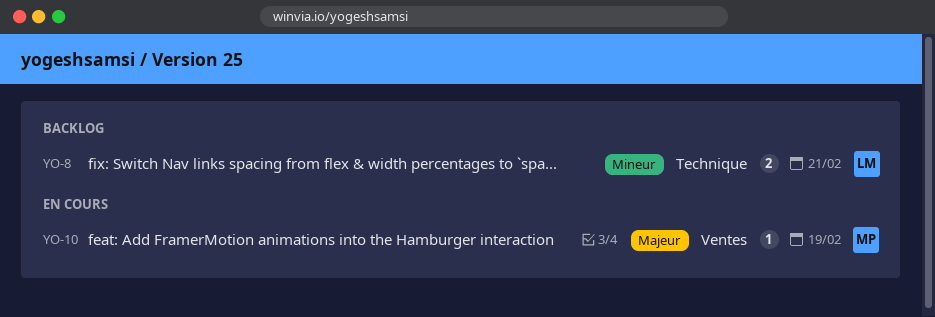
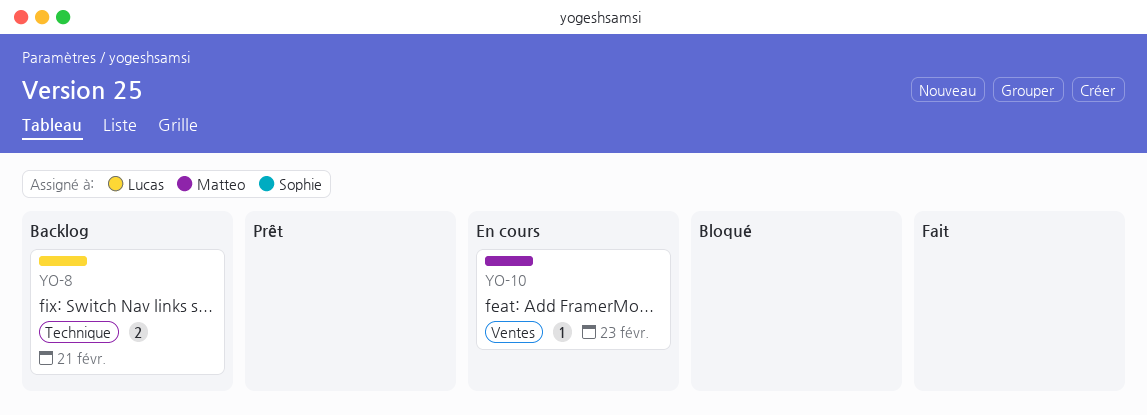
YO-10, due: Feb 19 -> Feb 23

